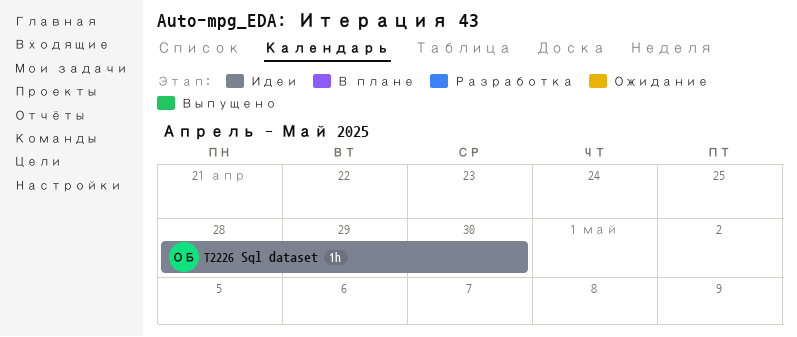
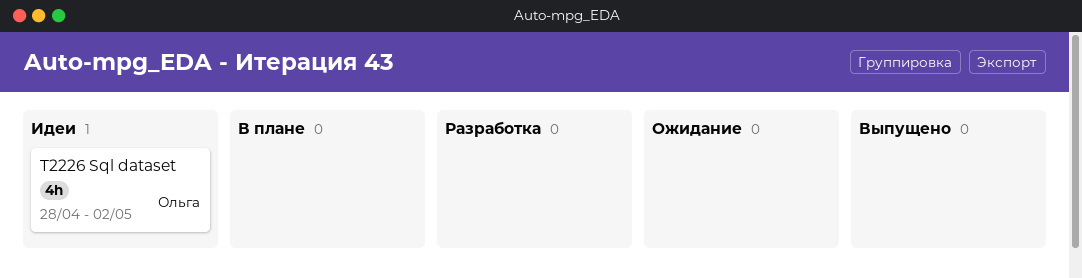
T2226, estimate: 1h -> 4h
T2226, due: Apr 30 -> May 2

